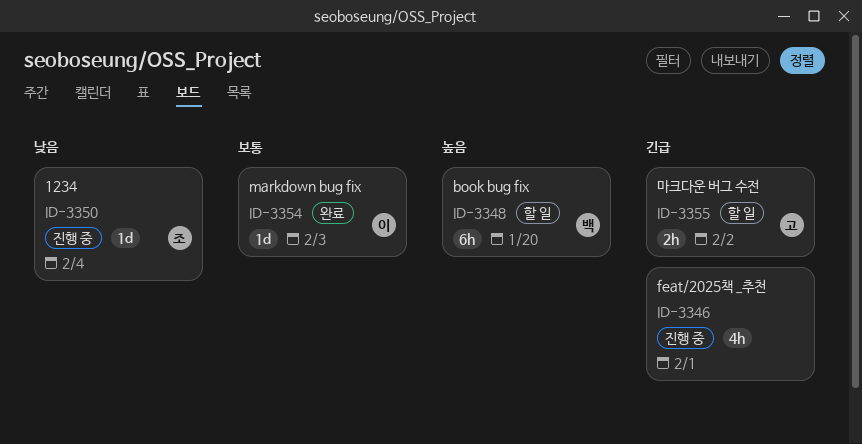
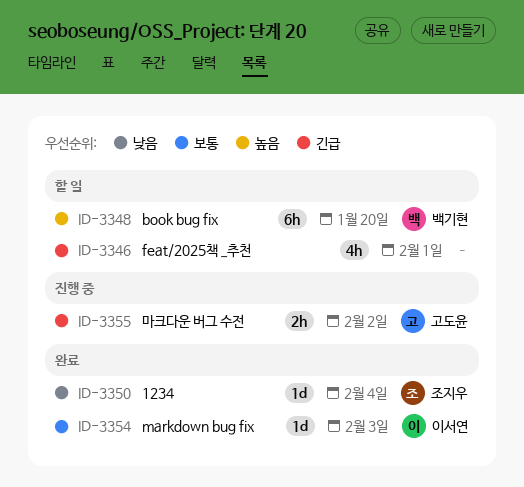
ID-3346, status: 진행 중 -> 할 일
ID-3350, status: 진행 중 -> 완료
ID-3355, status: 할 일 -> 진행 중

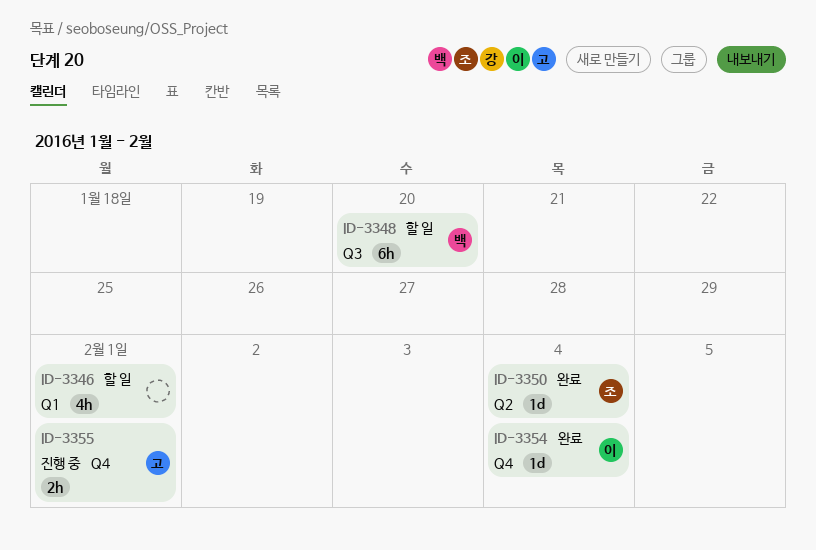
ID-3354, due: Feb 3 -> Feb 4
ID-3355, due: Feb 2 -> Feb 1

